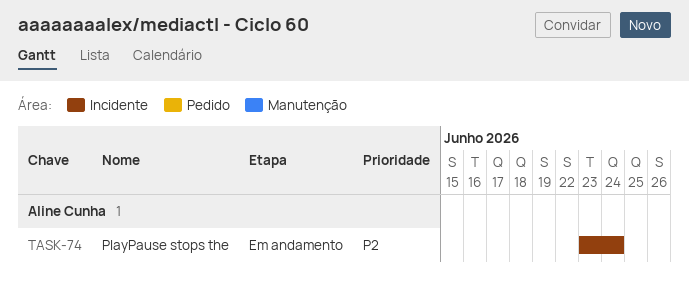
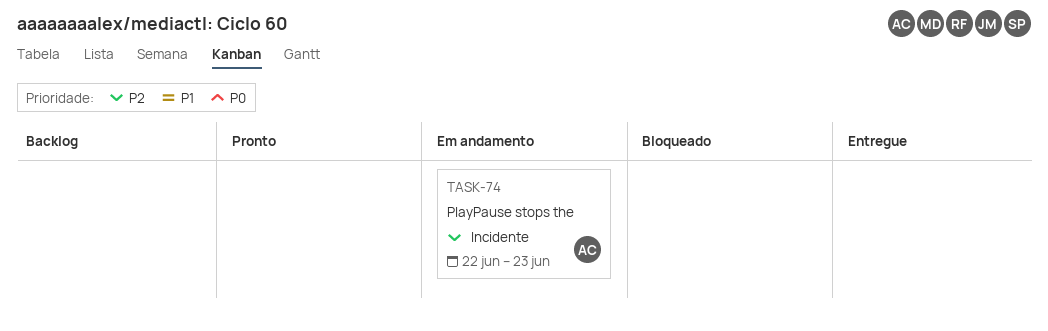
TASK-74, start: Jun 23 -> Jun 22
TASK-74, due: Jun 24 -> Jun 23

